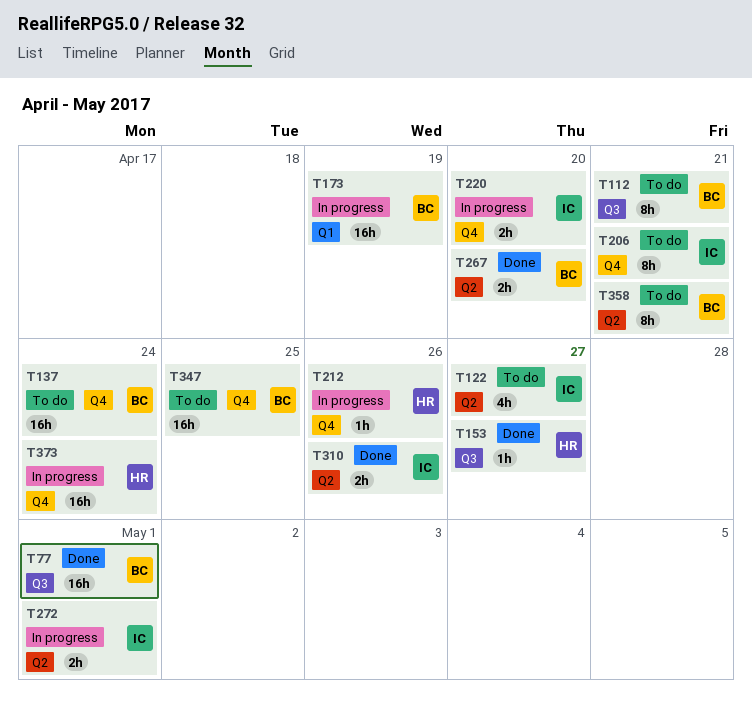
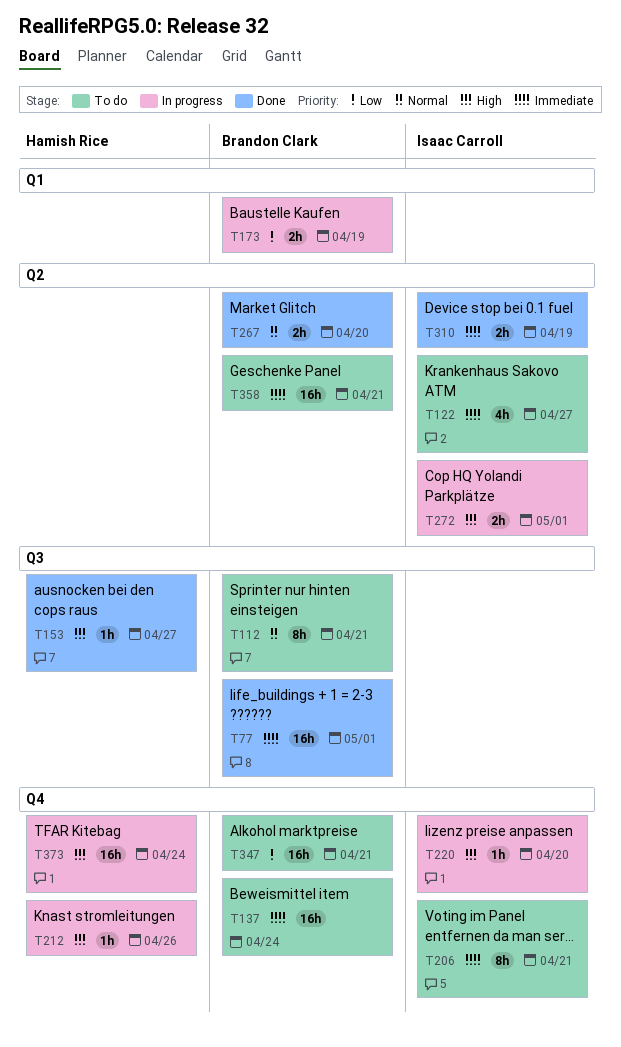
T173, estimate: 16h -> 2h
T220, estimate: 2h -> 1h
T310, due: Apr 26 -> Apr 19
T347, due: Apr 25 -> Apr 21
T358, estimate: 8h -> 16h

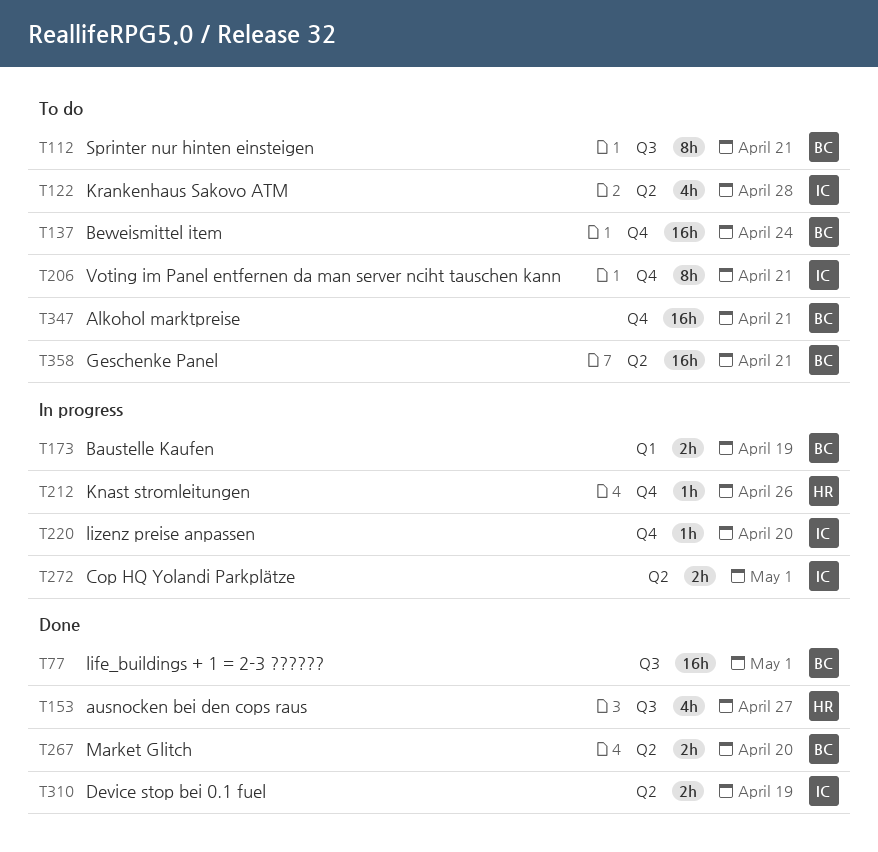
T122, due: Apr 27 -> Apr 28
T153, estimate: 1h -> 4h
T373: present -> none

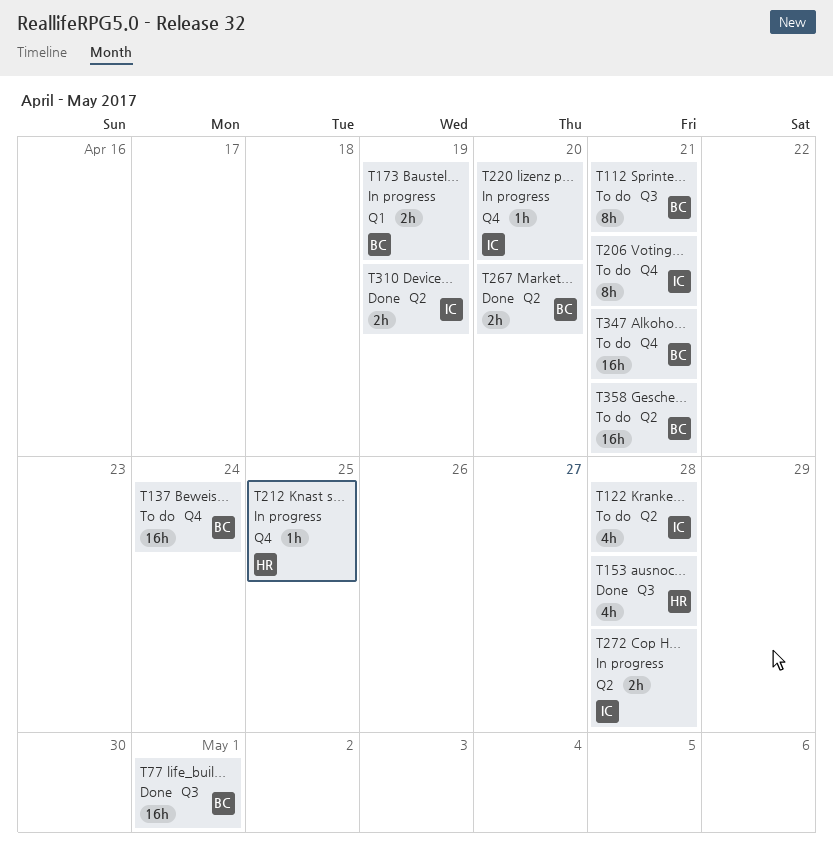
T153, due: Apr 27 -> Apr 28
T212, due: Apr 26 -> Apr 25
T272, due: May 1 -> Apr 28

